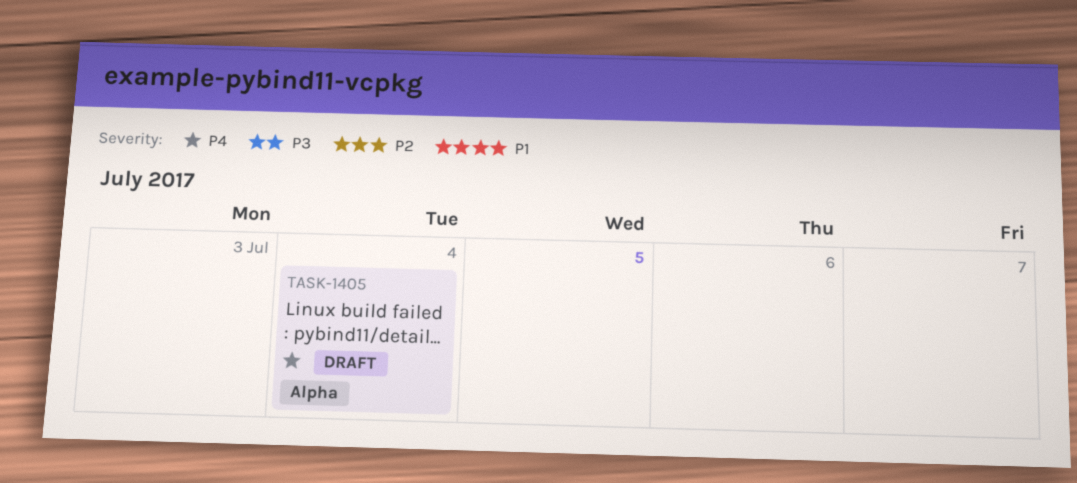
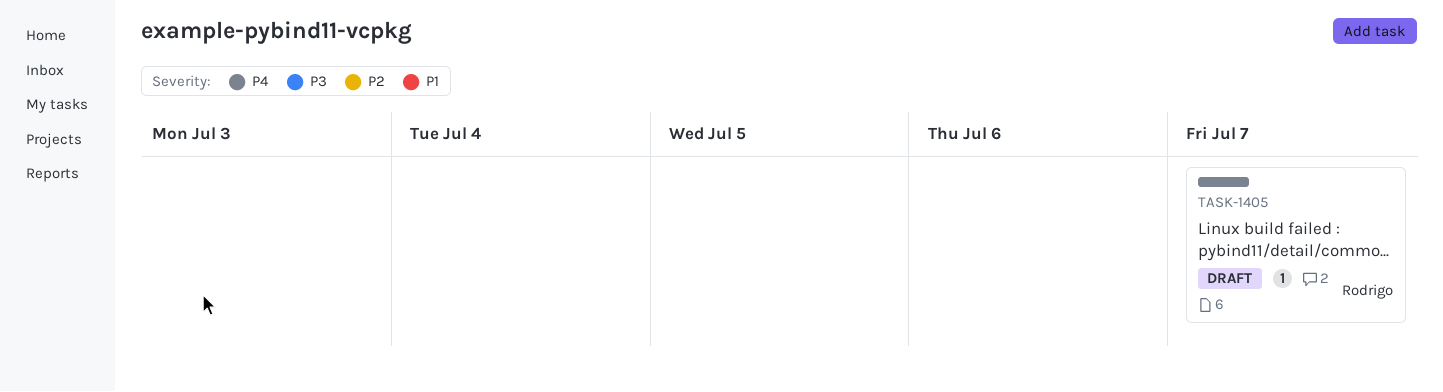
TASK-1405, due: Jul 4 -> Jul 7

